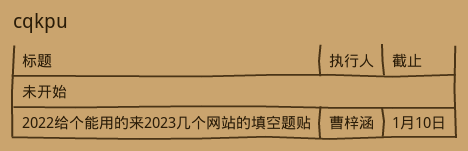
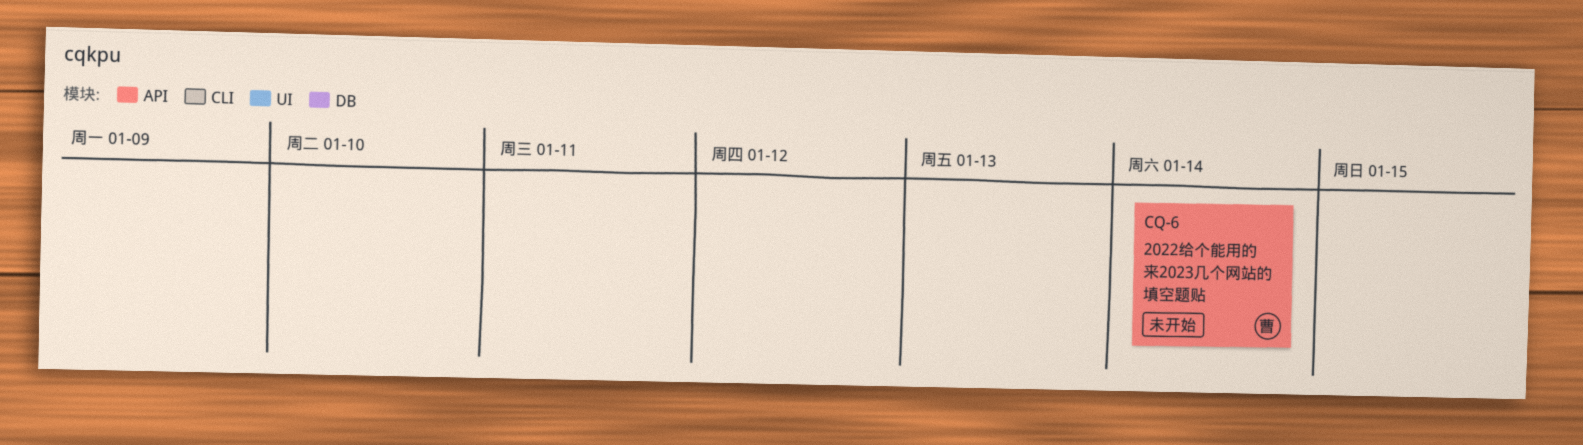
2022给个能用的来2023几个网站的填空题贴, due: Jan 10 -> Jan 14

